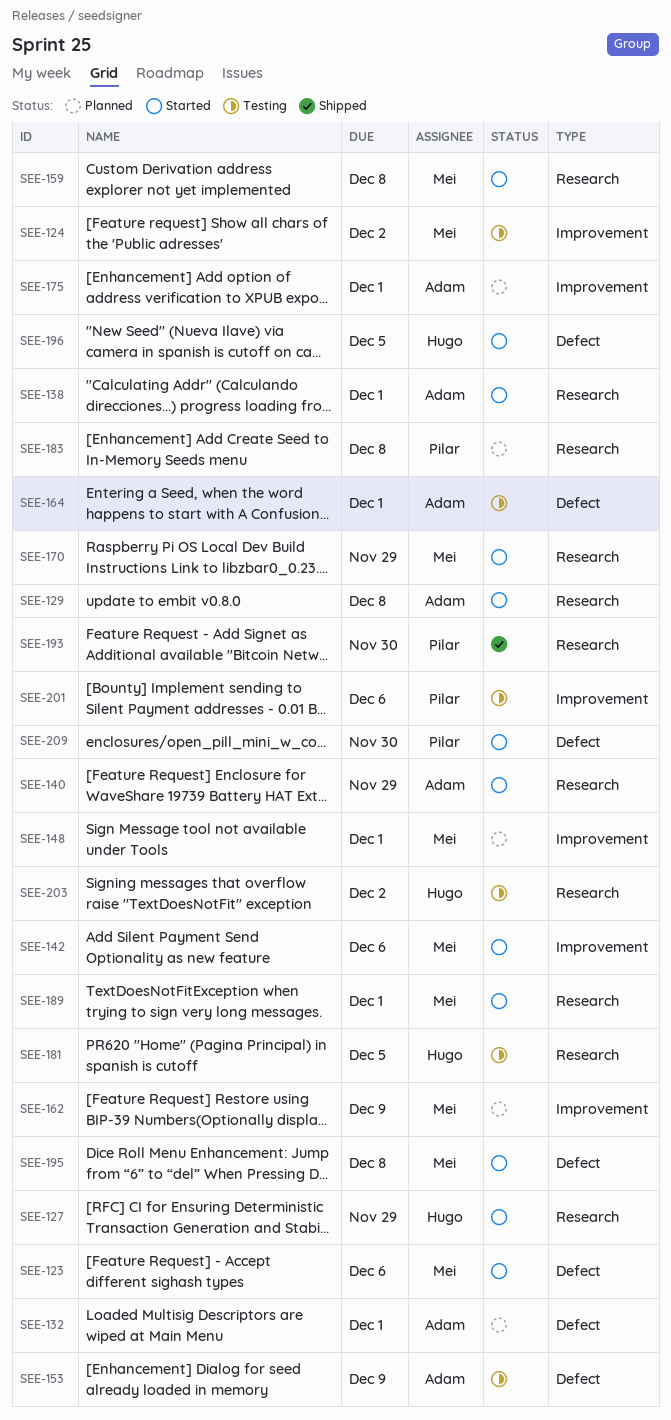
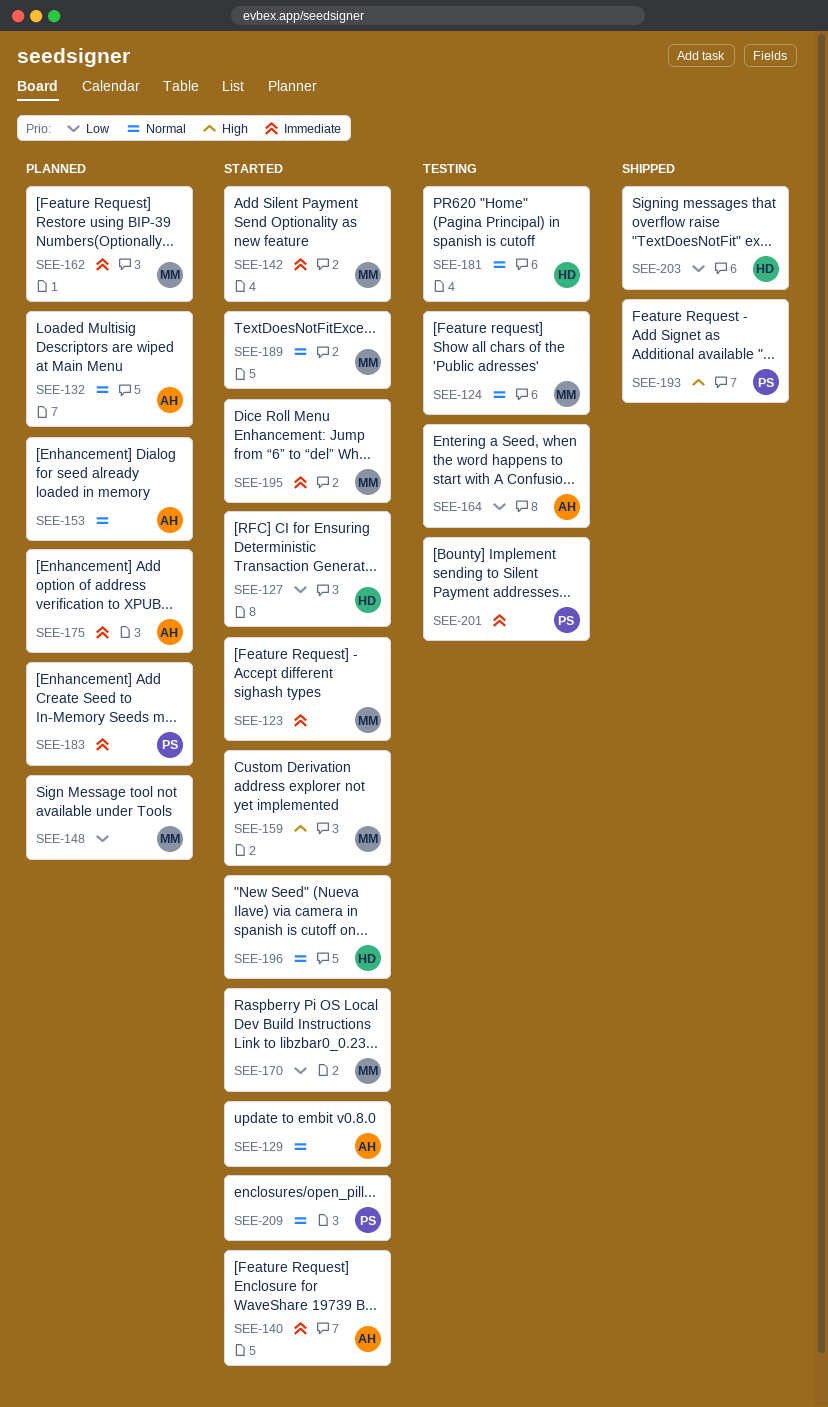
SEE-138: present -> none
SEE-153, status: Testing -> Planned
SEE-203, status: Testing -> Shipped

